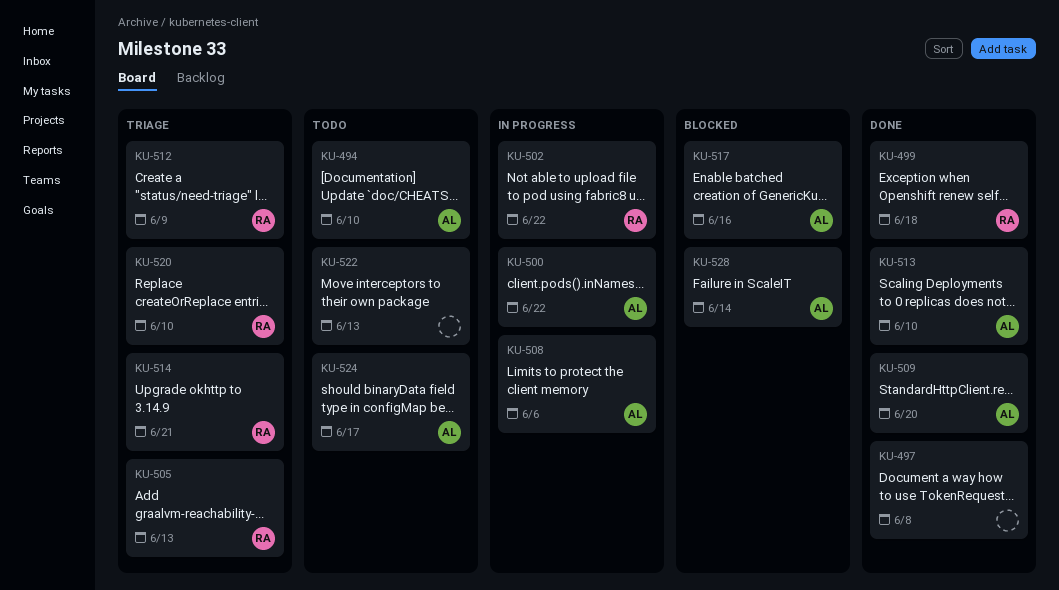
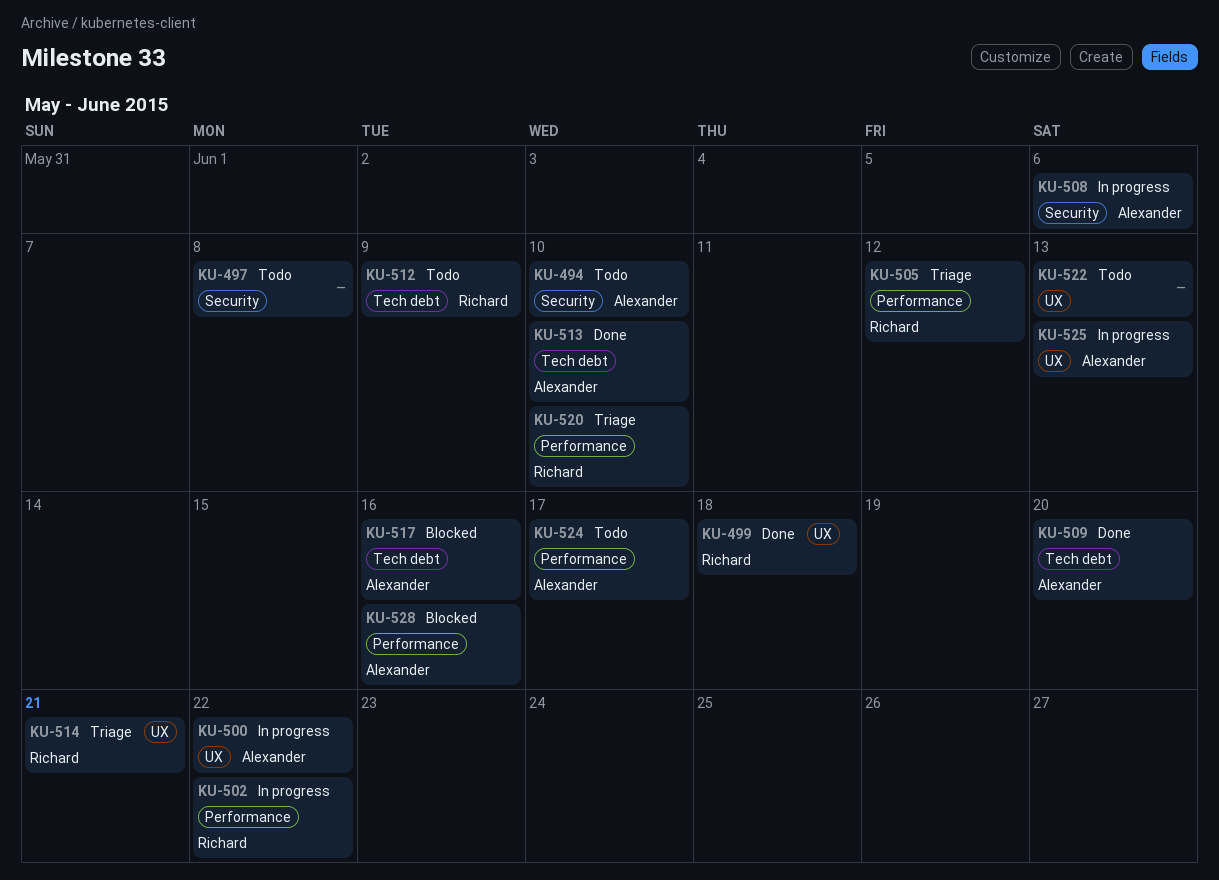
KU-497, status: Done -> Todo
KU-505, due: Jun 13 -> Jun 12
KU-512, status: Triage -> Todo
KU-525: none -> present
KU-528, due: Jun 14 -> Jun 16

